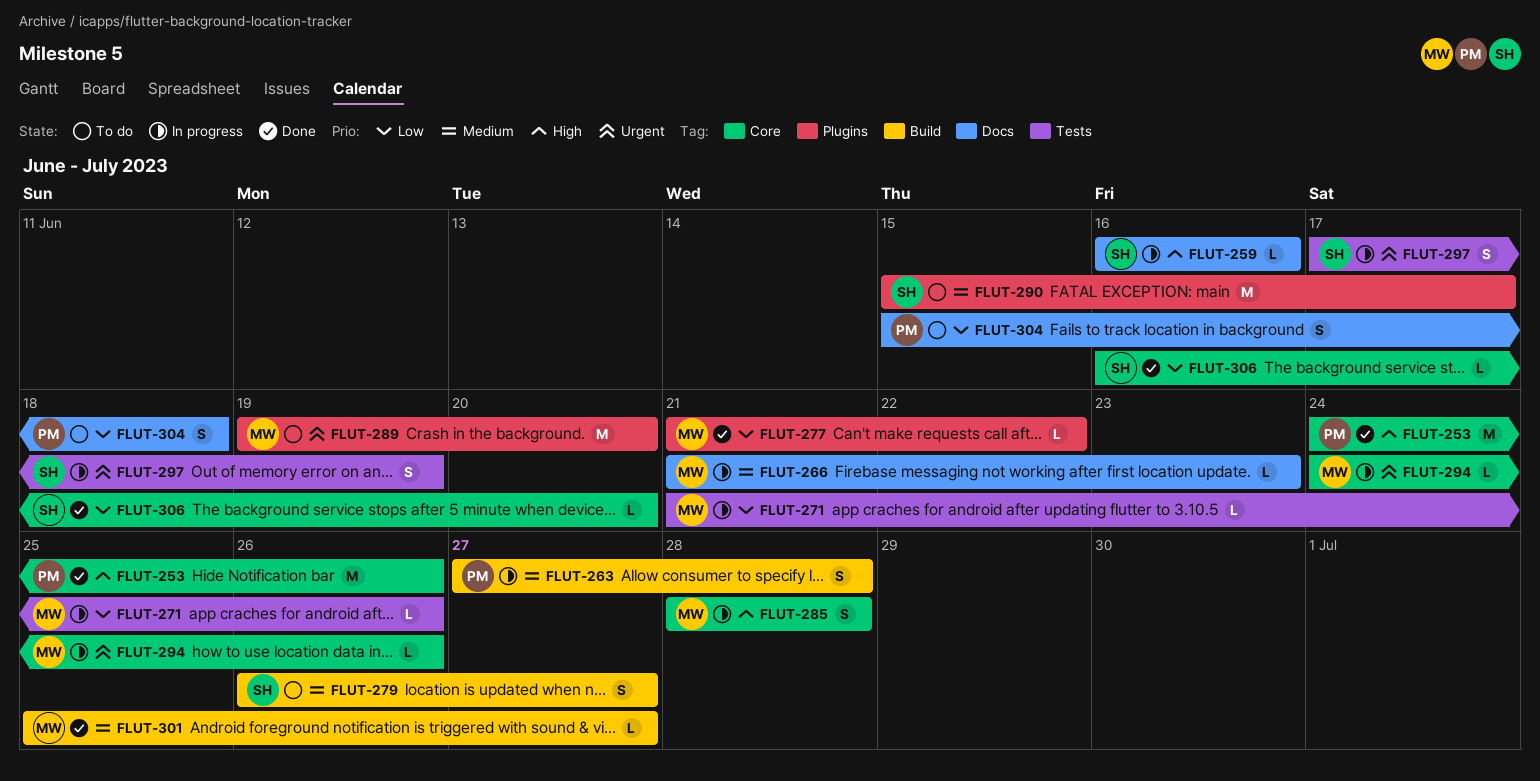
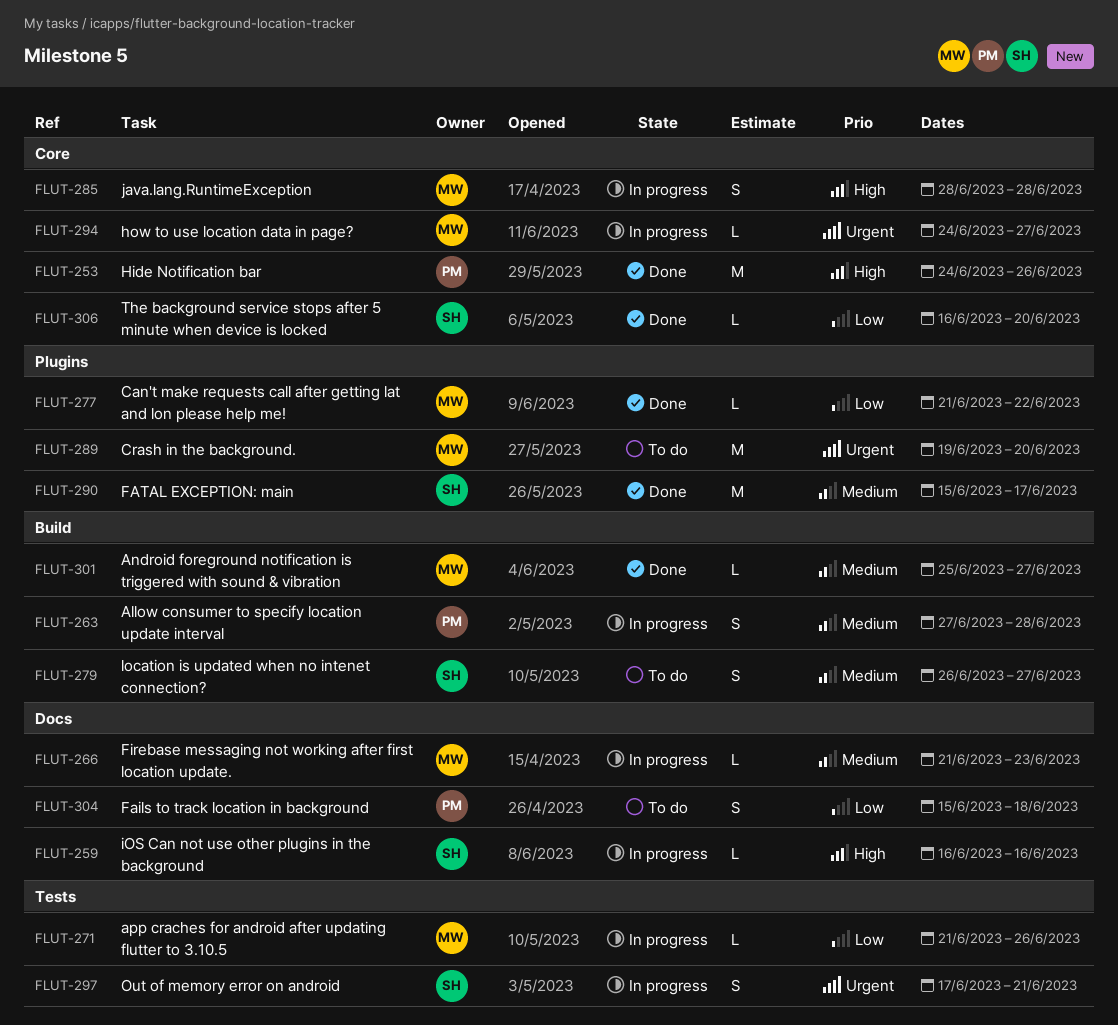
FLUT-290, status: To do -> Done
FLUT-294, due: Jun 26 -> Jun 27
FLUT-297, due: Jun 19 -> Jun 21

